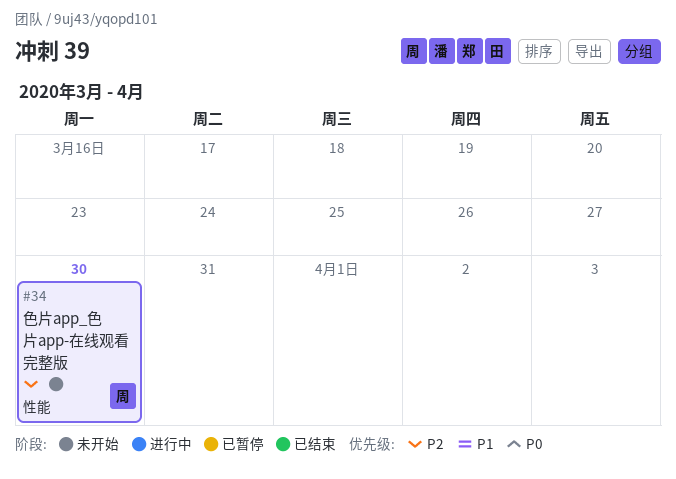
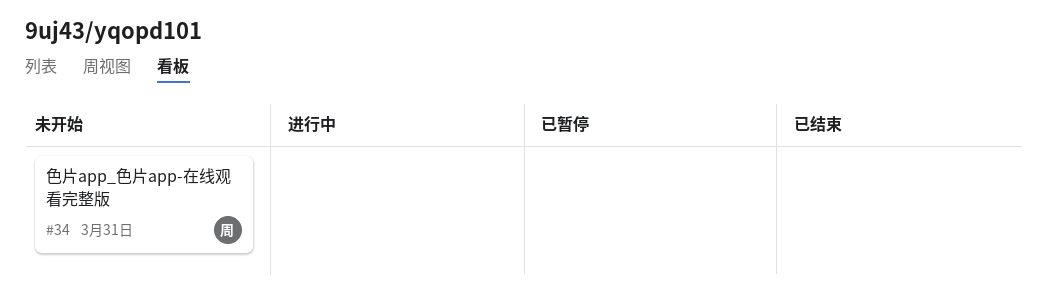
#34, due: Mar 30 -> Mar 31

